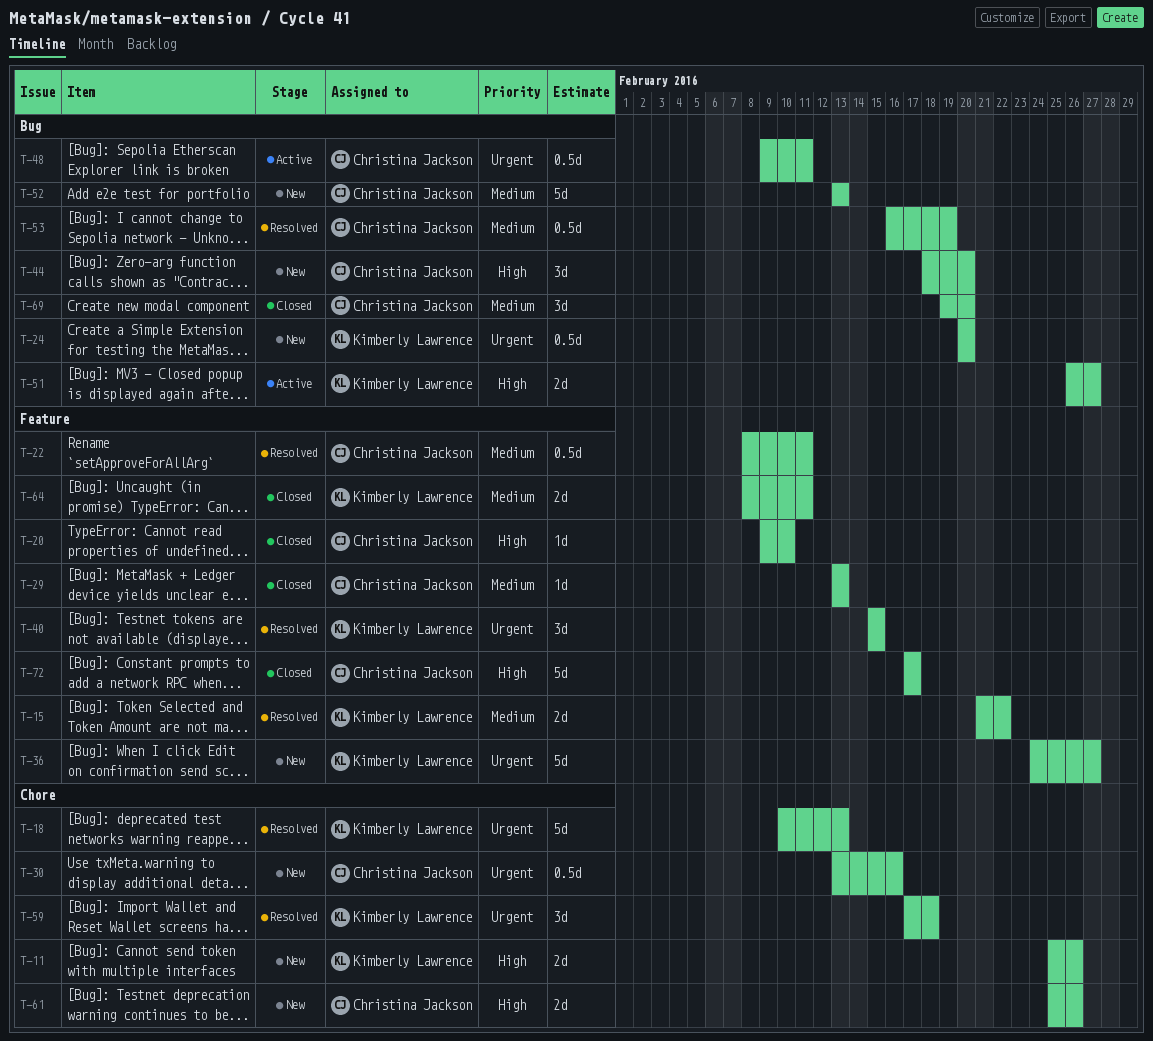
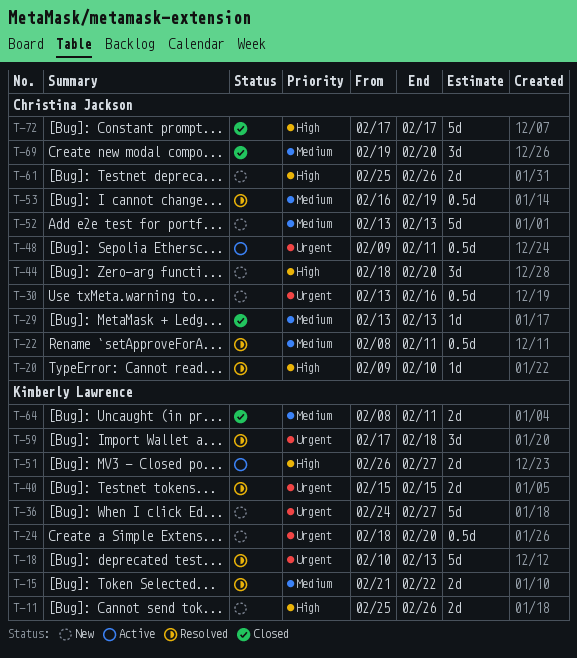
T-20, status: Closed -> Resolved
T-24, start: Feb 20 -> Feb 18
T-40, estimate: 3d -> 2d

